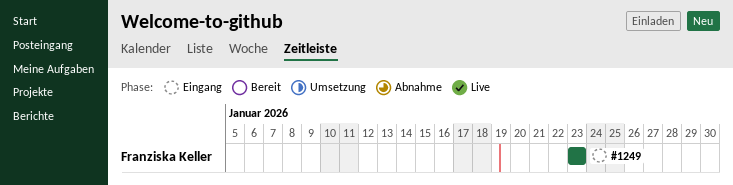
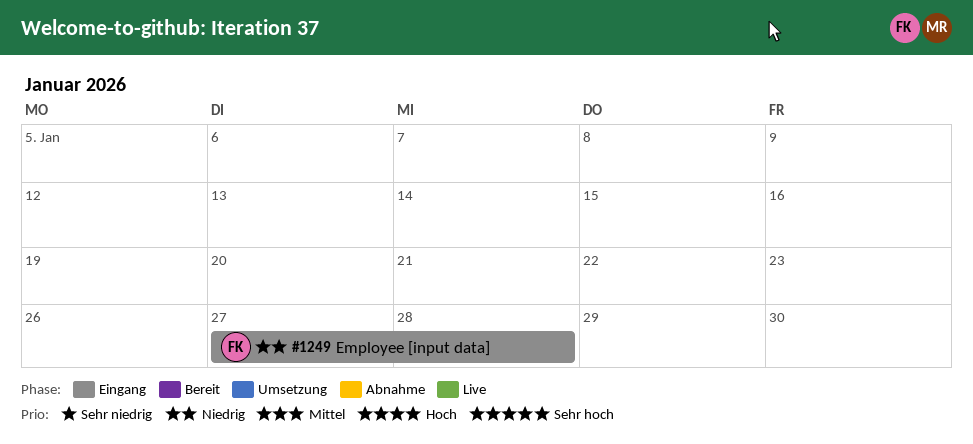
#1249, start: Jan 23 -> Jan 27
#1249, due: Jan 23 -> Jan 28

